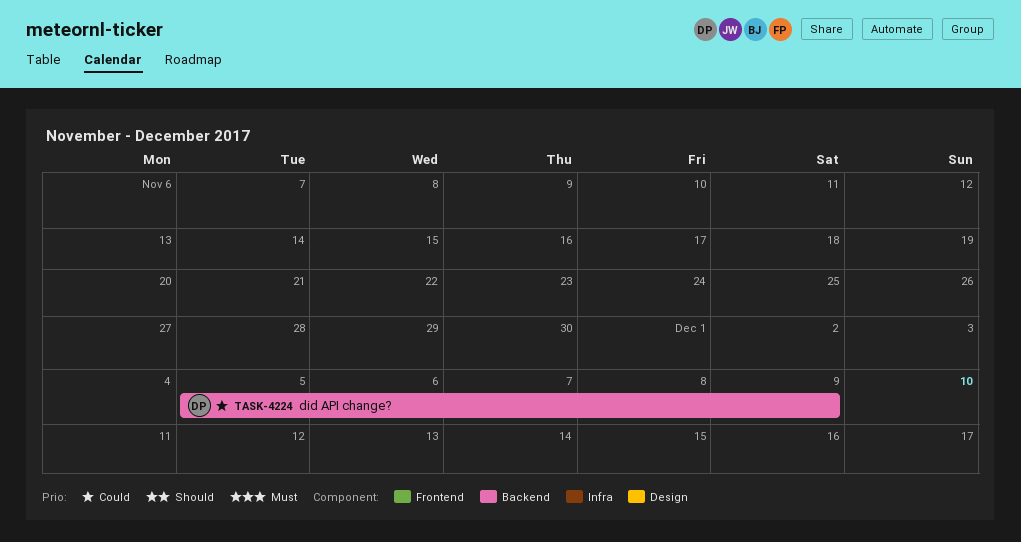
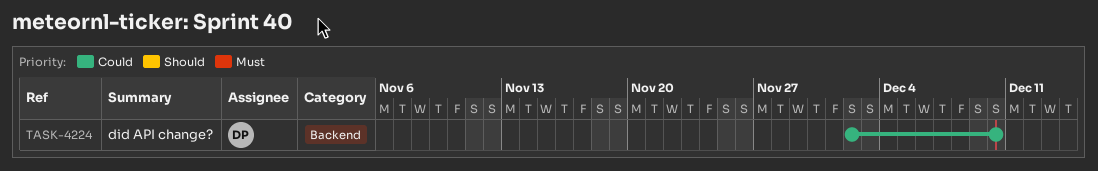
TASK-4224, start: Dec 5 -> Dec 2
TASK-4224, due: Dec 9 -> Dec 10

